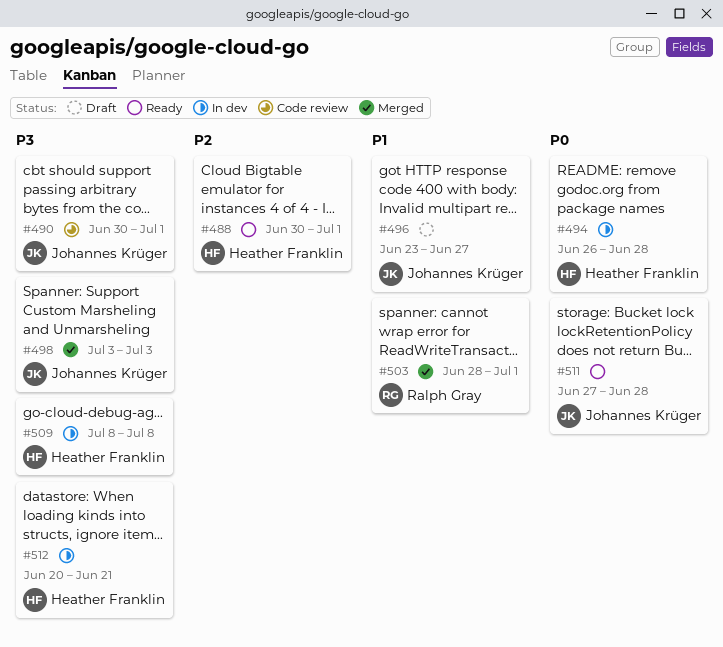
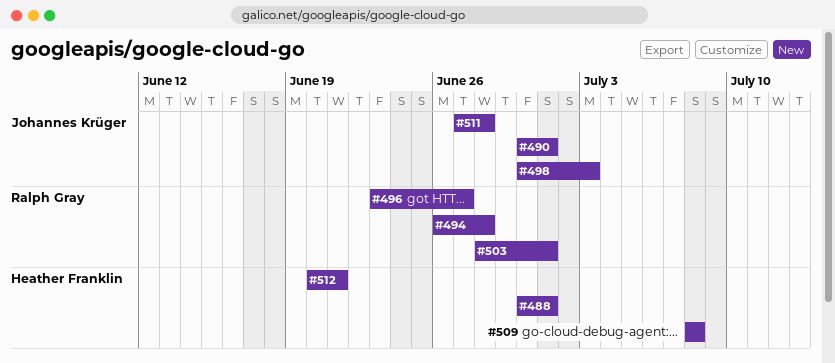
#494, owner: Heather Franklin -> Ralph Gray
#496, owner: Johannes Krüger -> Ralph Gray
#498, start: Jul 3 -> Jun 30

